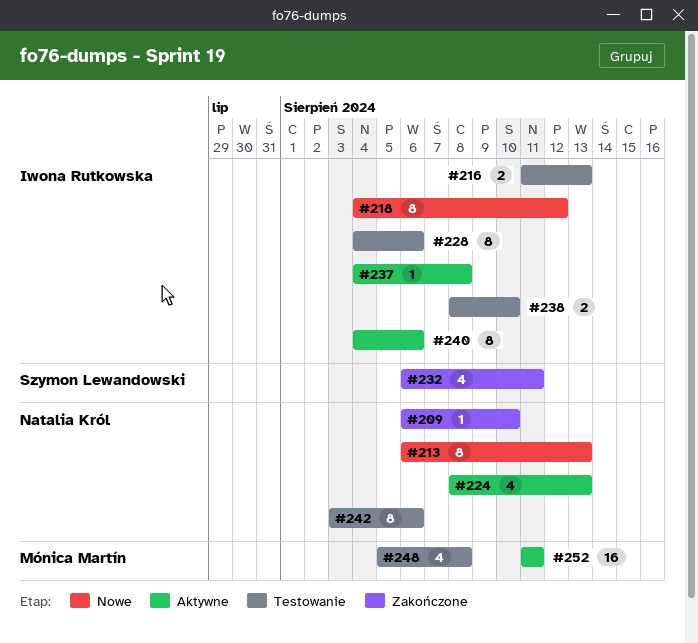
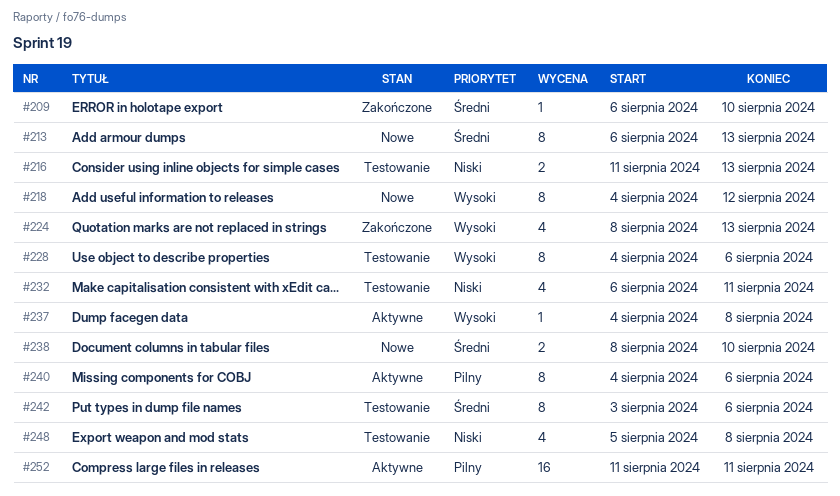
#224, status: Aktywne -> Zakończone
#232, status: Zakończone -> Testowanie
#238, status: Testowanie -> Nowe

